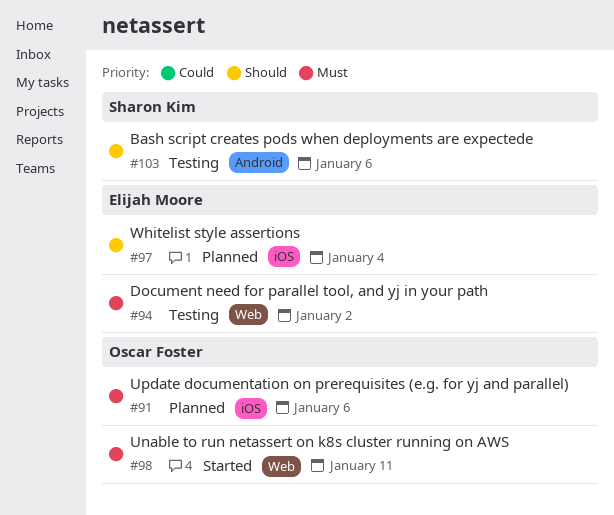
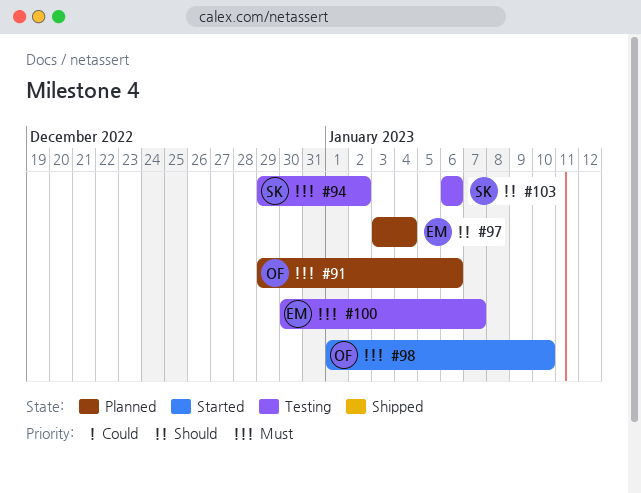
#94, owner: Elijah Moore -> Sharon Kim
#98, due: Jan 11 -> Jan 10
#100: none -> present

